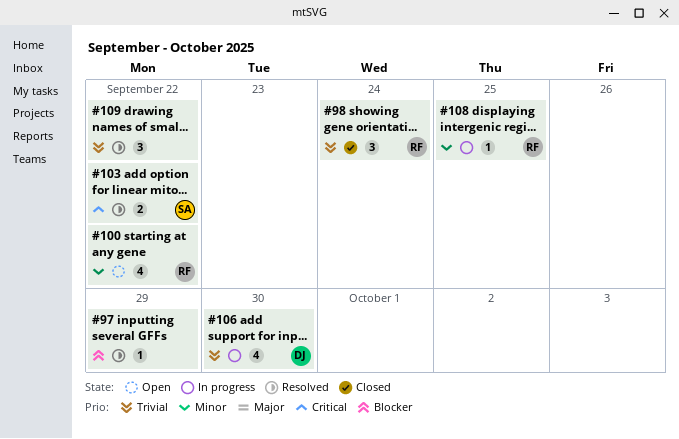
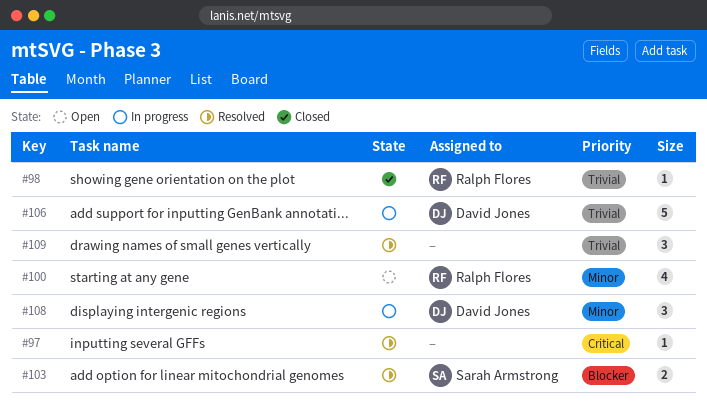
#97, priority: Blocker -> Critical
#98, estimate: 3 -> 1
#103, priority: Critical -> Blocker
#106, estimate: 4 -> 5
#108, owner: Ralph Flores -> David Jones
#108, estimate: 1 -> 3

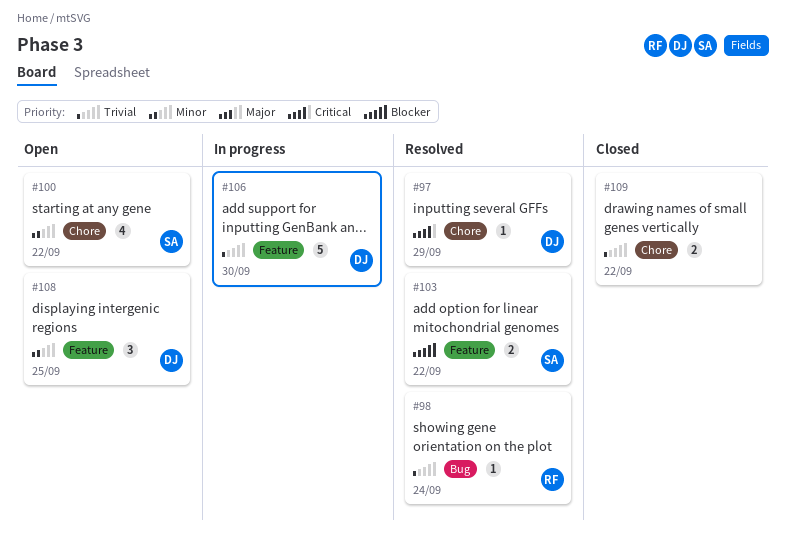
#97, owner: none -> David Jones
#98, status: Closed -> Resolved
#100, owner: Ralph Flores -> Sarah Armstrong
#108, status: In progress -> Open
#109, status: Resolved -> Closed
#109, estimate: 3 -> 2

